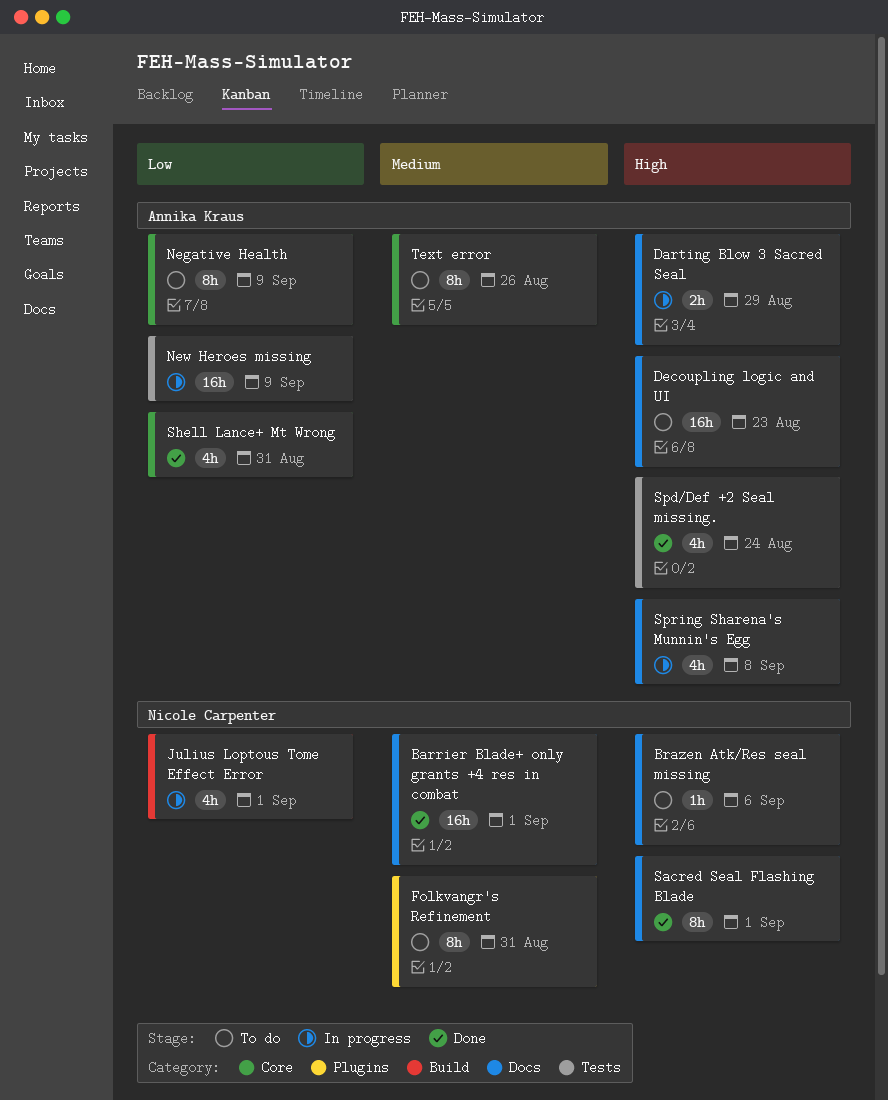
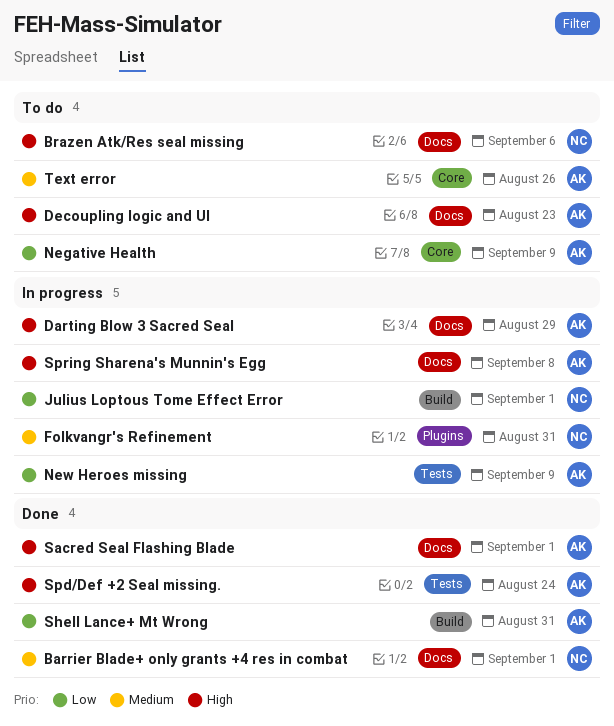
Folkvangr's Refinement, status: To do -> In progress
Sacred Seal Flashing Blade, owner: Nicole Carpenter -> Annika Kraus
Shell Lance+ Mt Wrong, label: Core -> Build

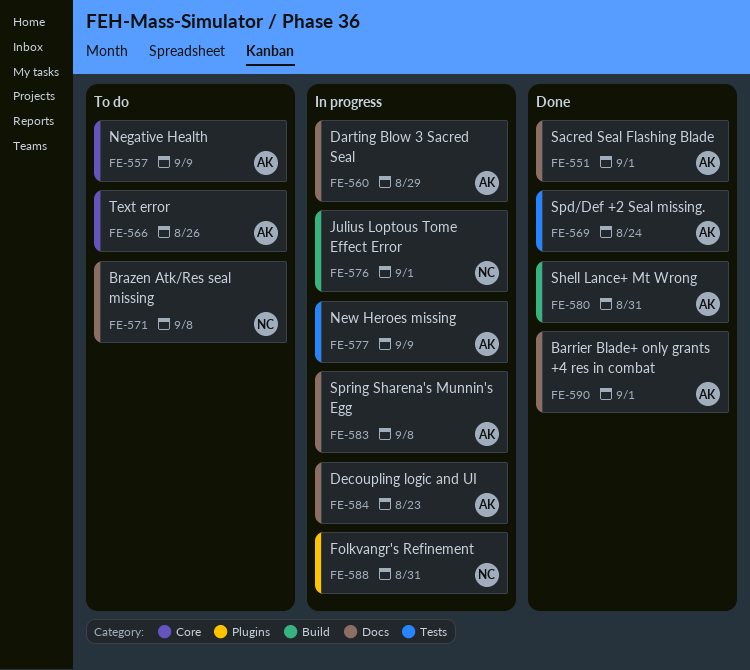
Barrier Blade+ only grants +4 res in combat, owner: NC -> AK
Brazen Atk/Res seal missing, due: Sep 6 -> Sep 8
Decoupling logic and UI, status: To do -> In progress

